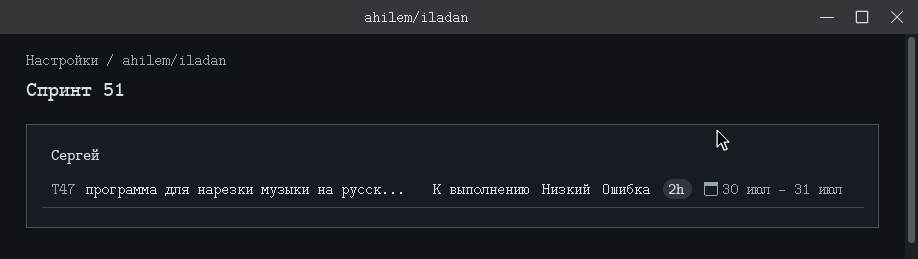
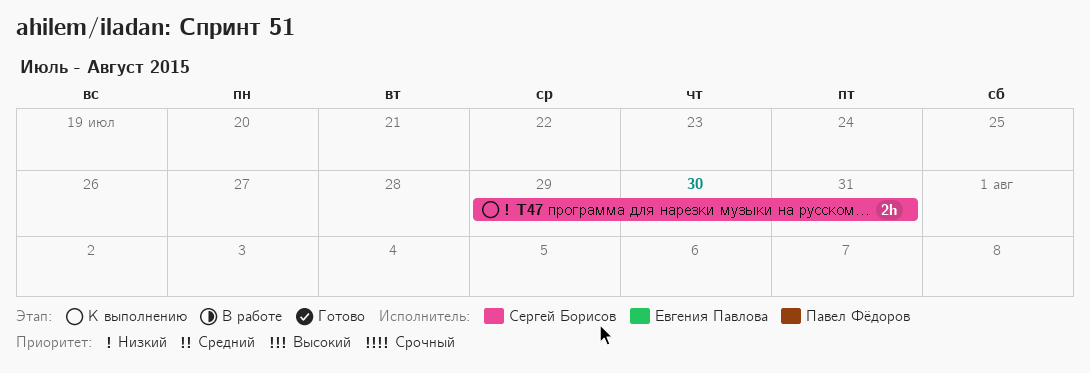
T47, start: Jul 30 -> Jul 29

